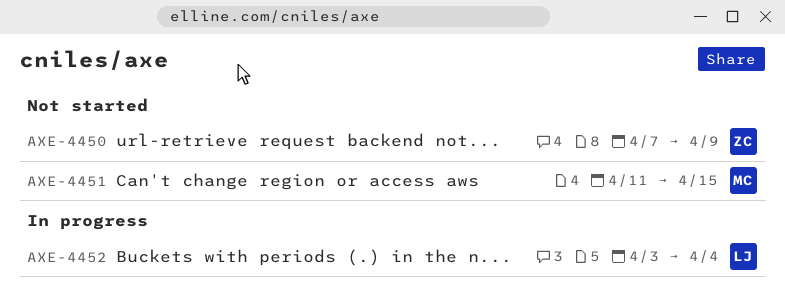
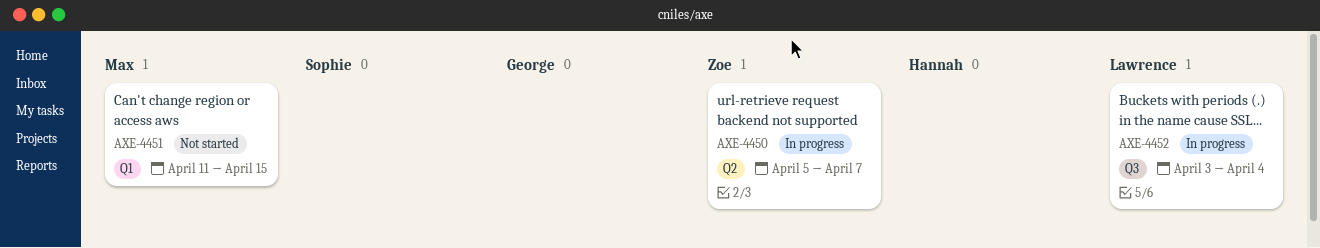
AXE-4450, status: Not started -> In progress
AXE-4450, start: Apr 7 -> Apr 5
AXE-4450, due: Apr 9 -> Apr 7

